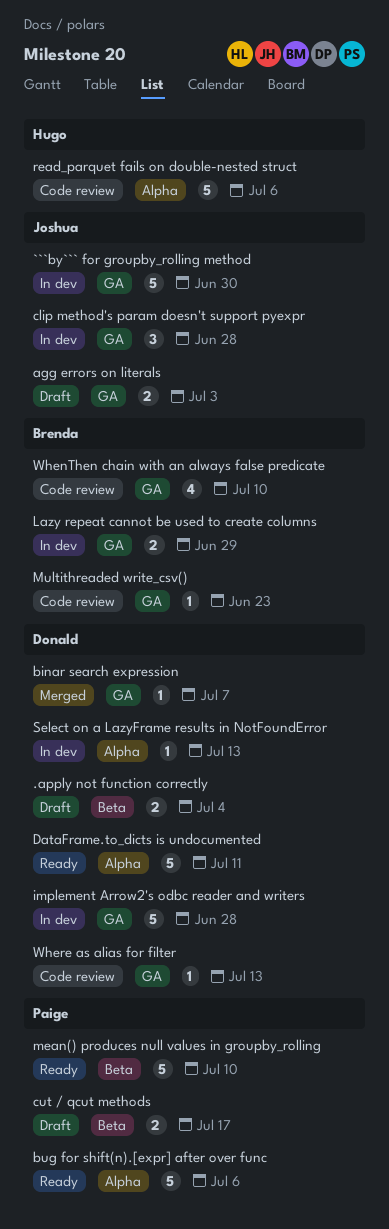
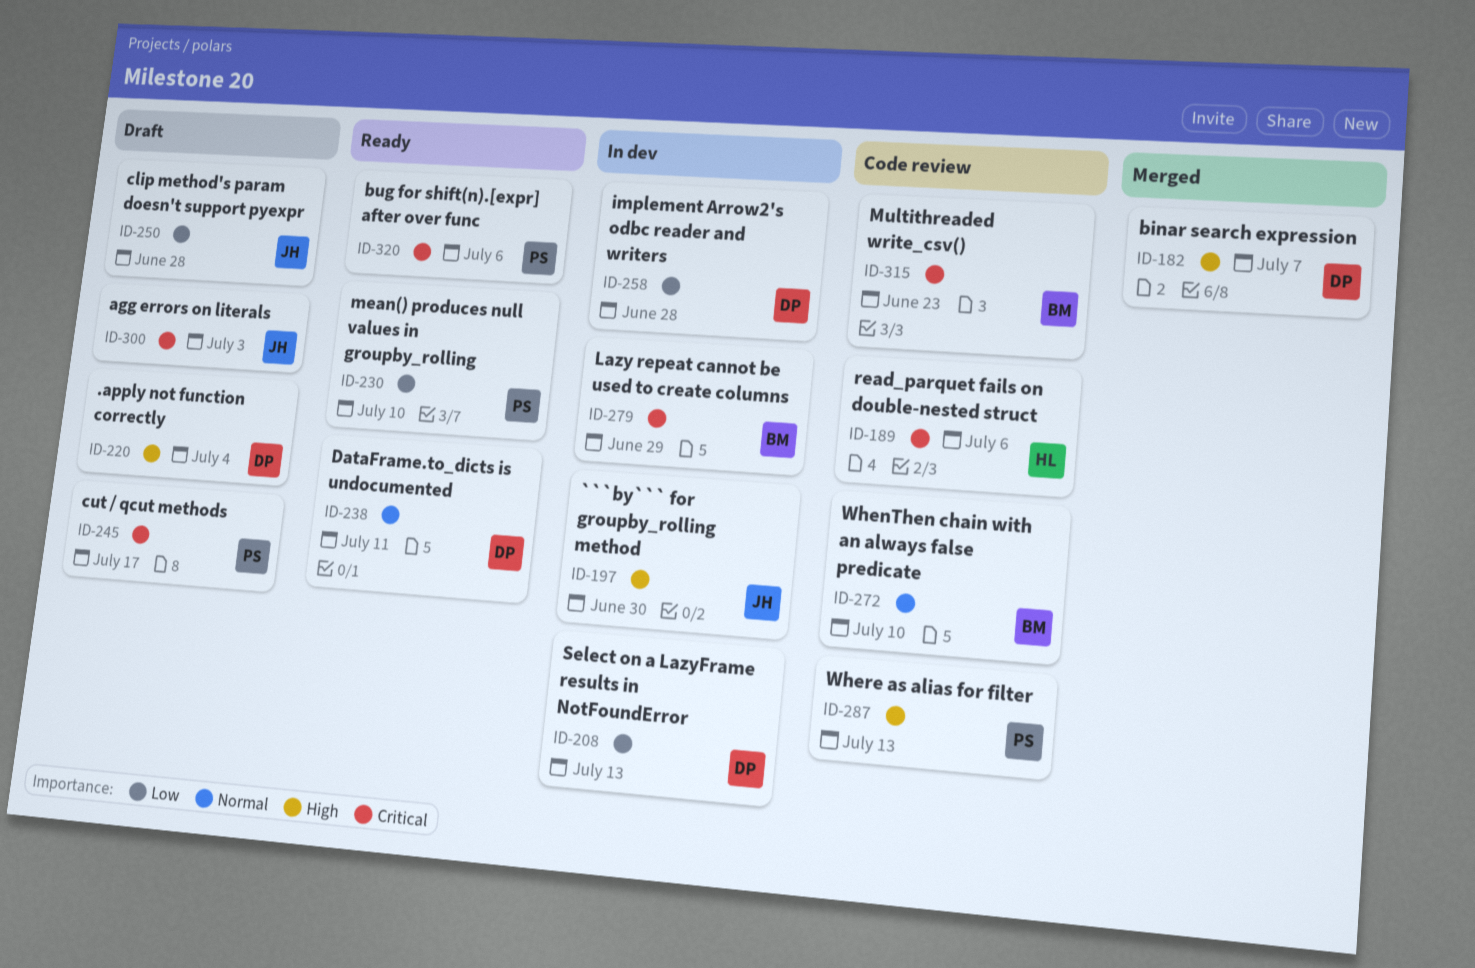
clip method's param doesn't support pyexpr, status: In dev -> Draft
Where as alias for filter, owner: Donald -> Paige

